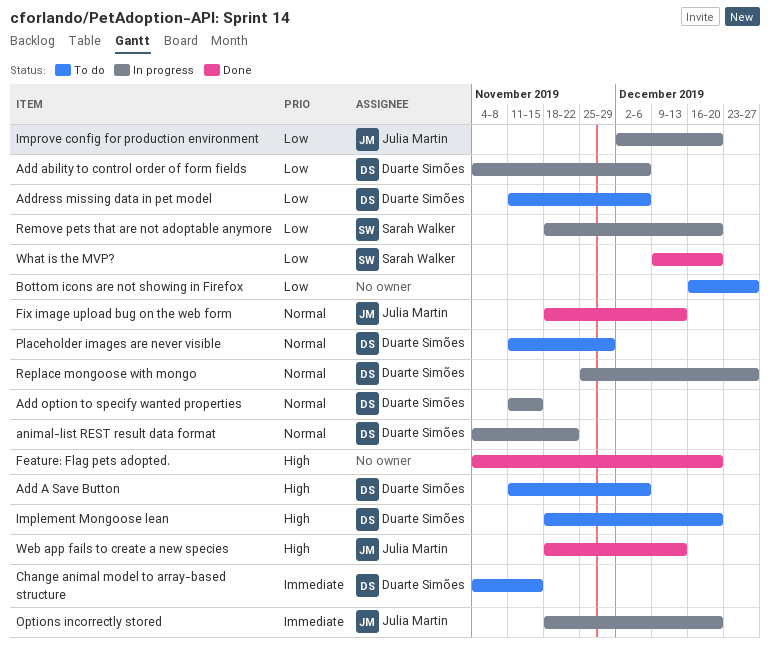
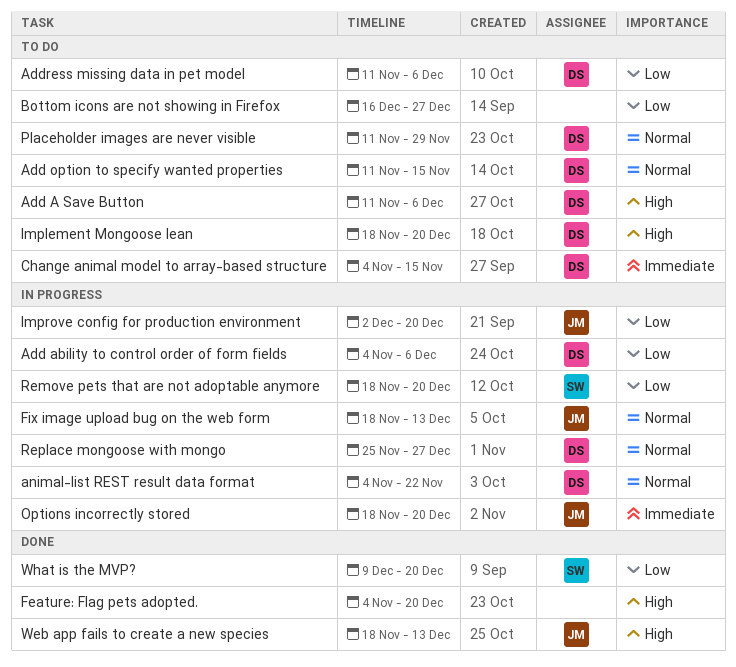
Add option to specify wanted properties, status: In progress -> To do
Fix image upload bug on the web form, status: Done -> In progress

